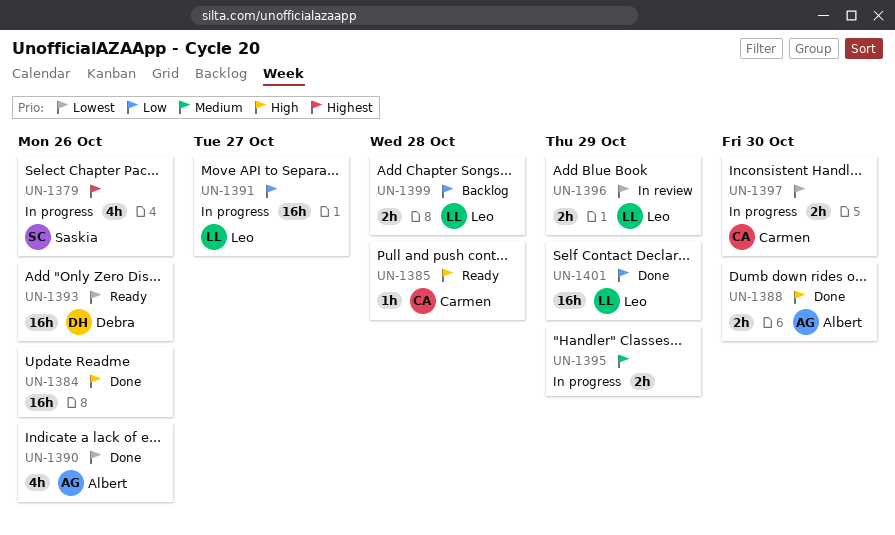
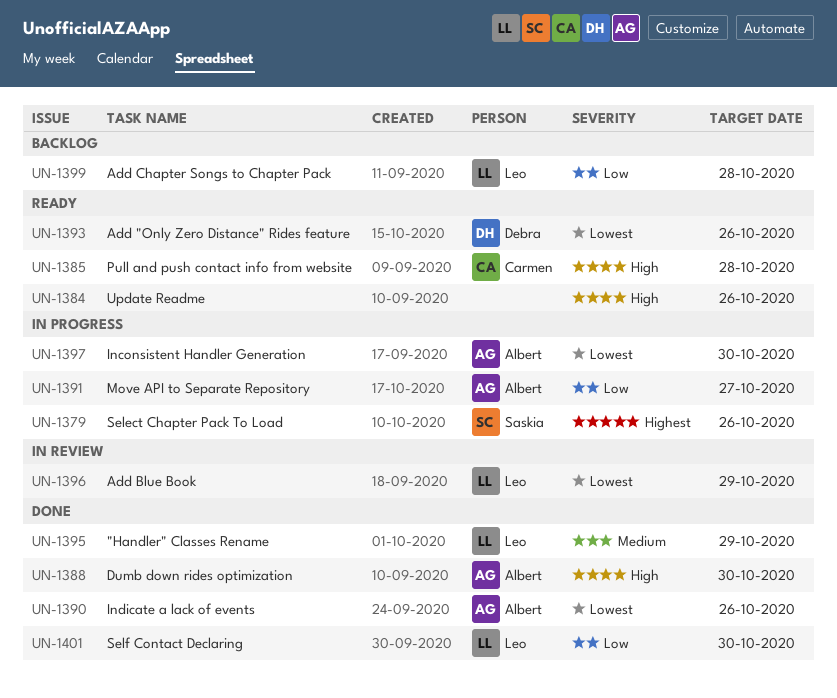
UN-1384, status: Done -> Ready
UN-1391, owner: Leo -> Albert
UN-1395, status: In progress -> Done
UN-1395, owner: none -> Leo
UN-1397, owner: Carmen -> Albert
UN-1401, due: Oct 29 -> Oct 30

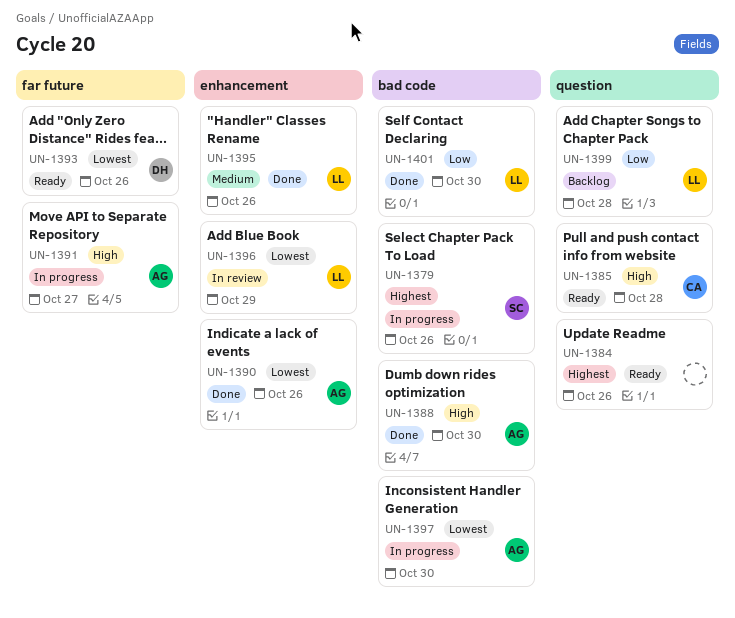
UN-1384, priority: High -> Highest
UN-1391, priority: Low -> High
UN-1395, due: Oct 29 -> Oct 26

